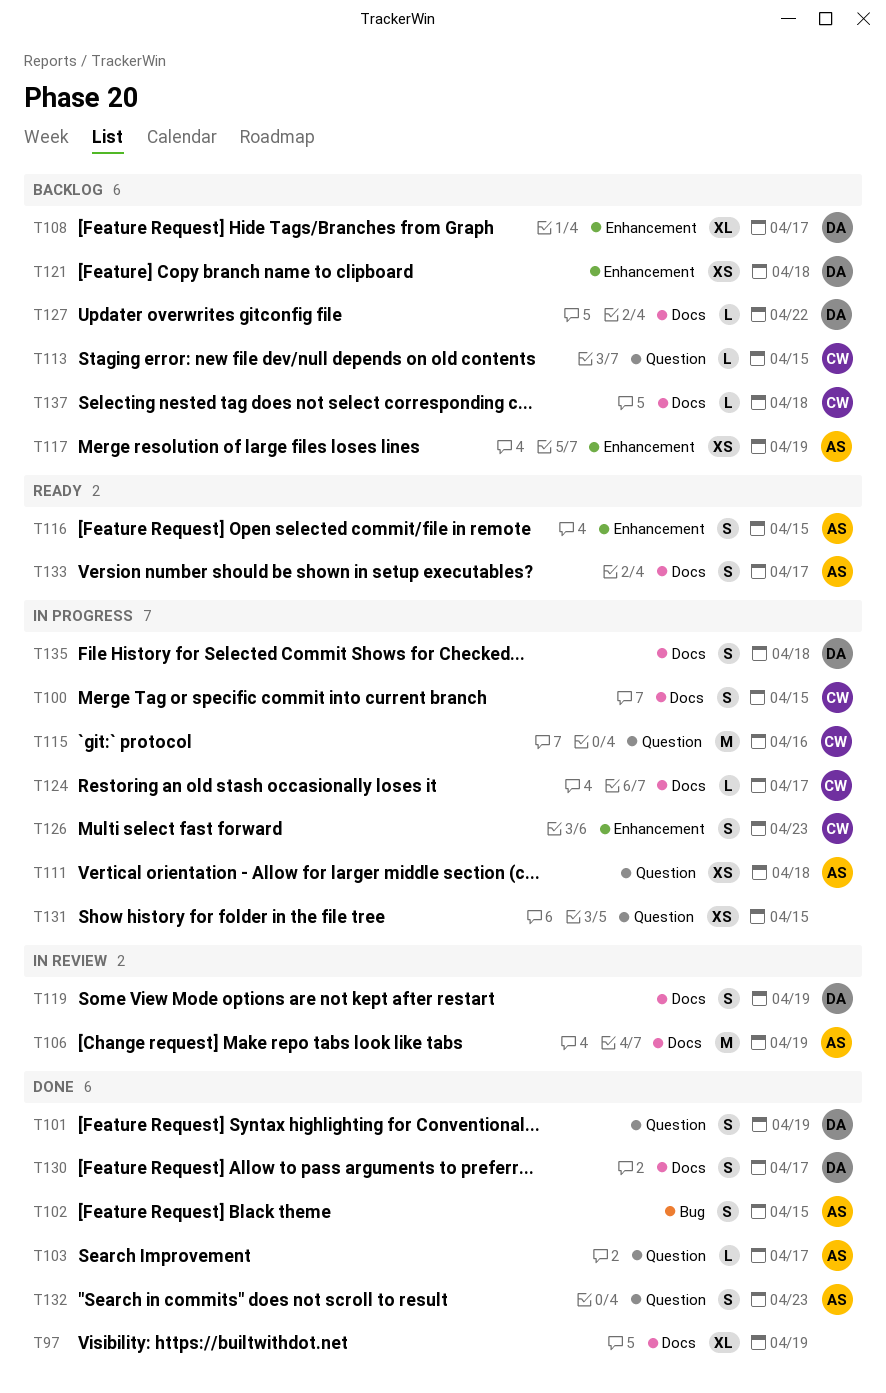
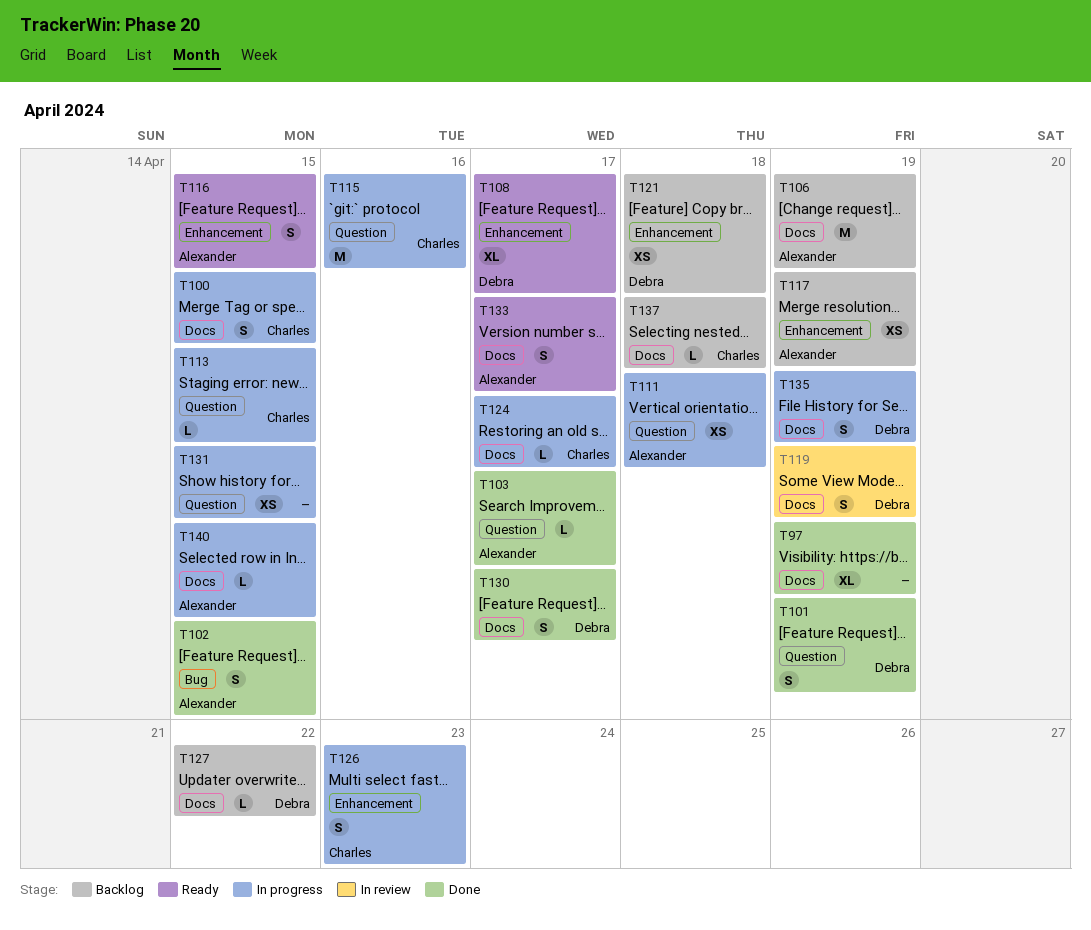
T106, status: In review -> Backlog
T108, status: Backlog -> Ready
T113, status: Backlog -> In progress
T132: present -> none
T135, due: Apr 18 -> Apr 19
T140: none -> present

